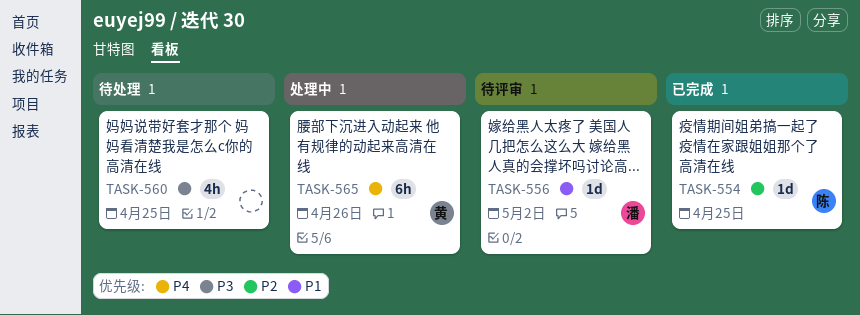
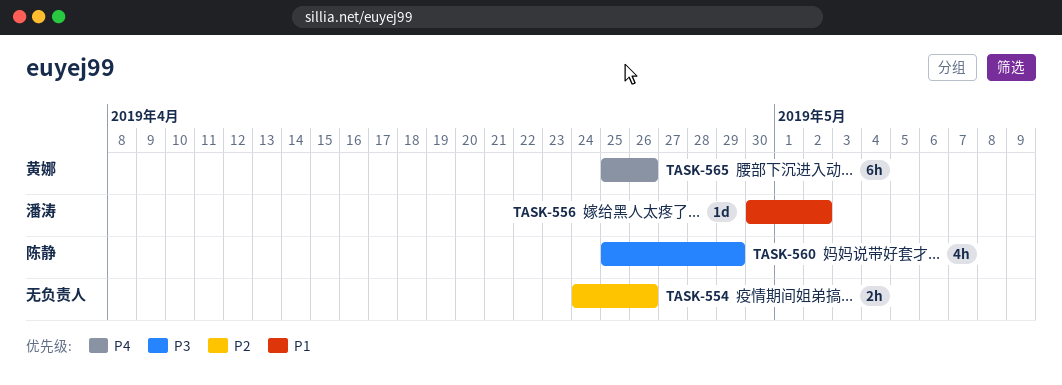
TASK-554, owner: 陈静 -> none
TASK-554, estimate: 1d -> 2h
TASK-554, due: Apr 25 -> Apr 26
TASK-560, owner: none -> 陈静
TASK-560, due: Apr 25 -> Apr 29

